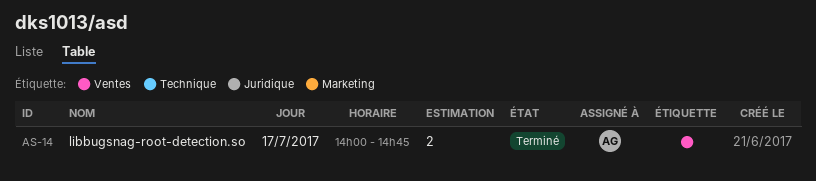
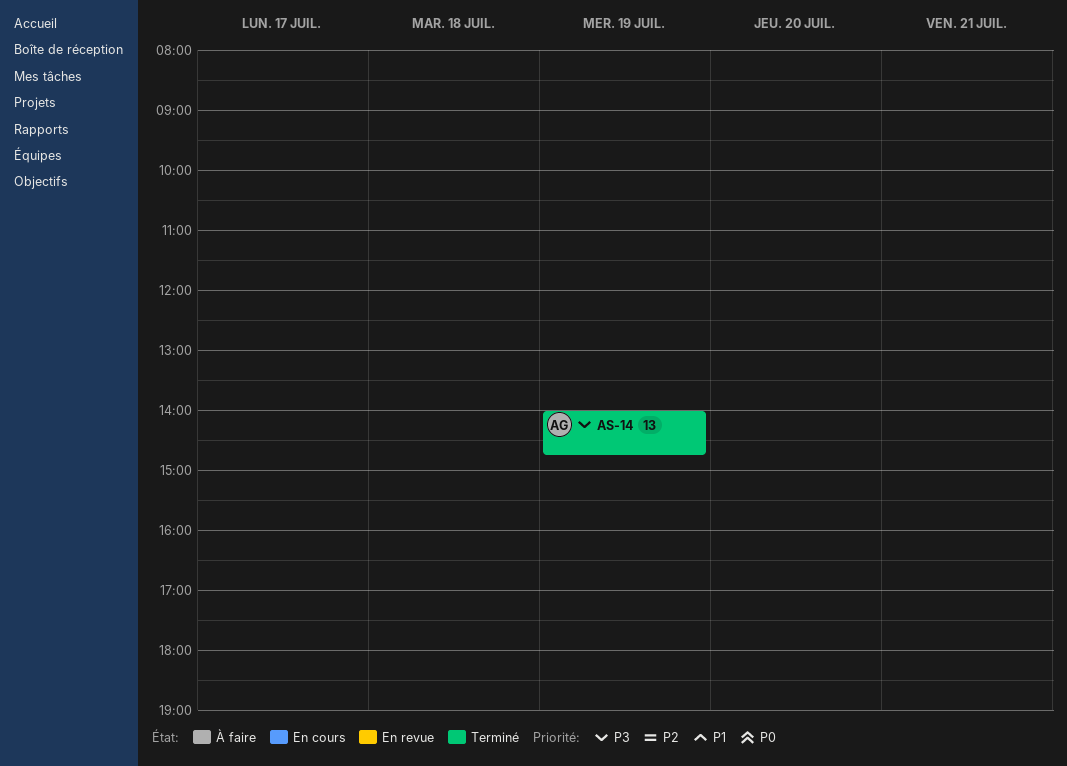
AS-14, estimate: 2 -> 13
AS-14, day: Jul 17 -> Jul 19

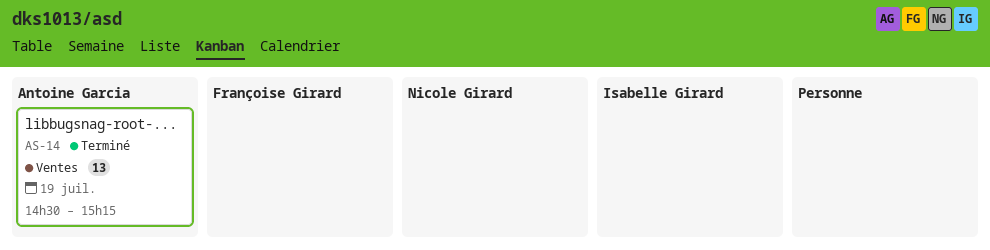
AS-14, begins: 14:00 -> 14:30
AS-14, ends: 14:45 -> 15:15

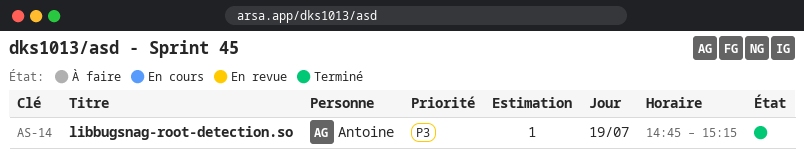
AS-14, estimate: 13 -> 1
AS-14, begins: 14:30 -> 14:45

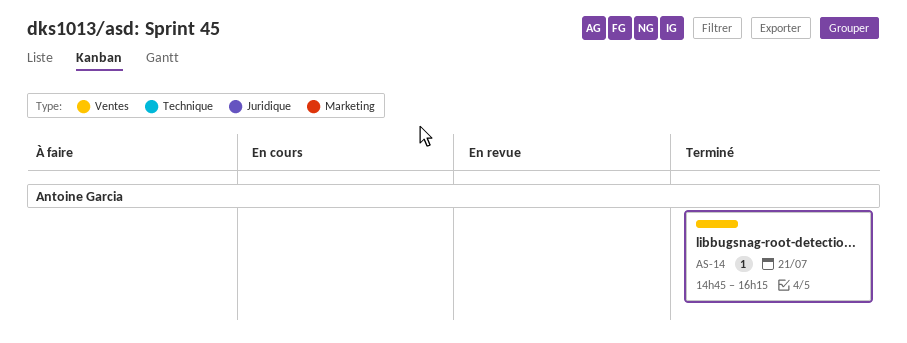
AS-14, day: Jul 19 -> Jul 21
AS-14, ends: 15:15 -> 16:15

